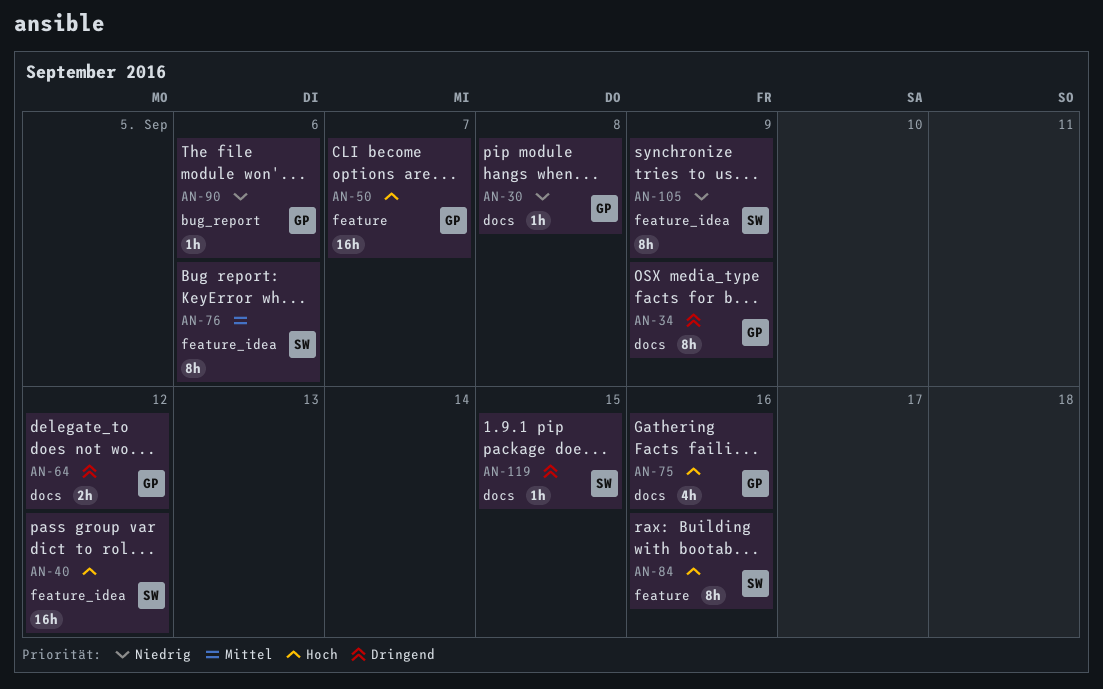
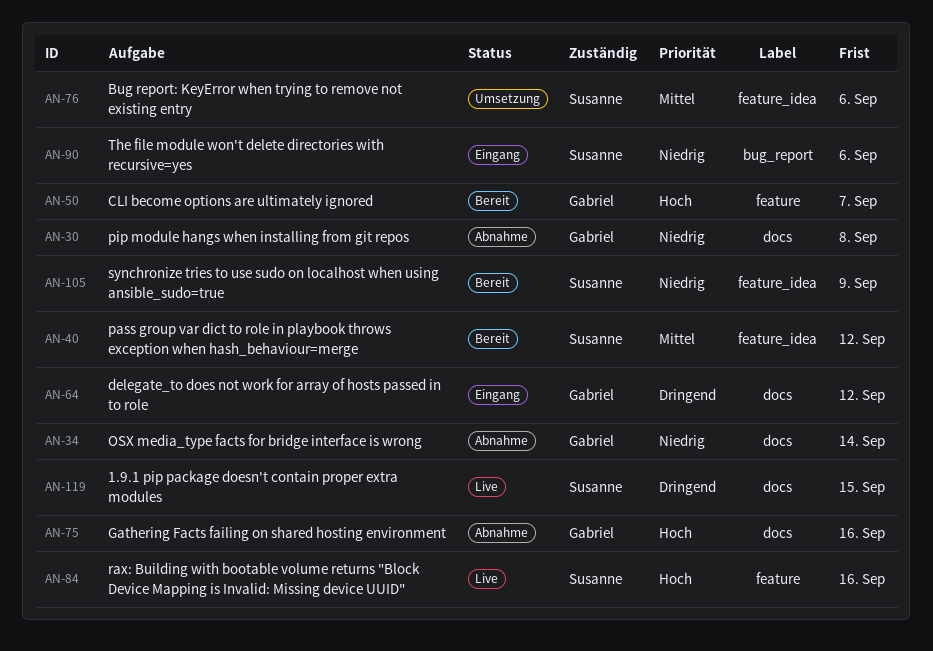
AN-34, priority: Dringend -> Niedrig
AN-34, due: Sep 9 -> Sep 14
AN-40, priority: Hoch -> Mittel
AN-90, owner: Gabriel -> Susanne

